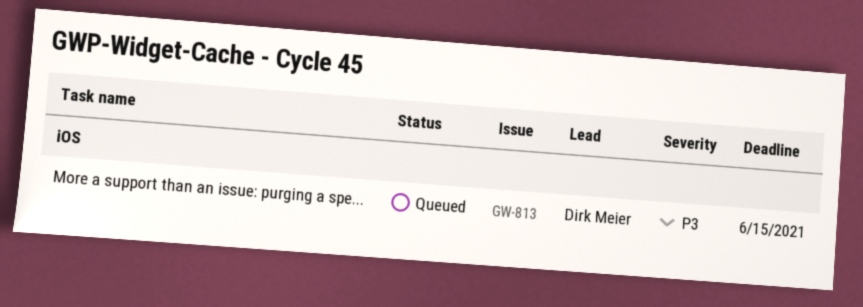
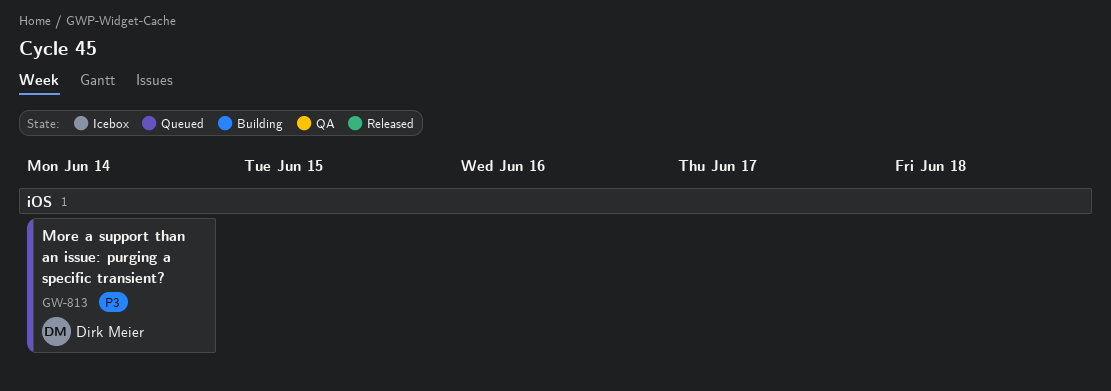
GW-813, due: Jun 15 -> Jun 14

